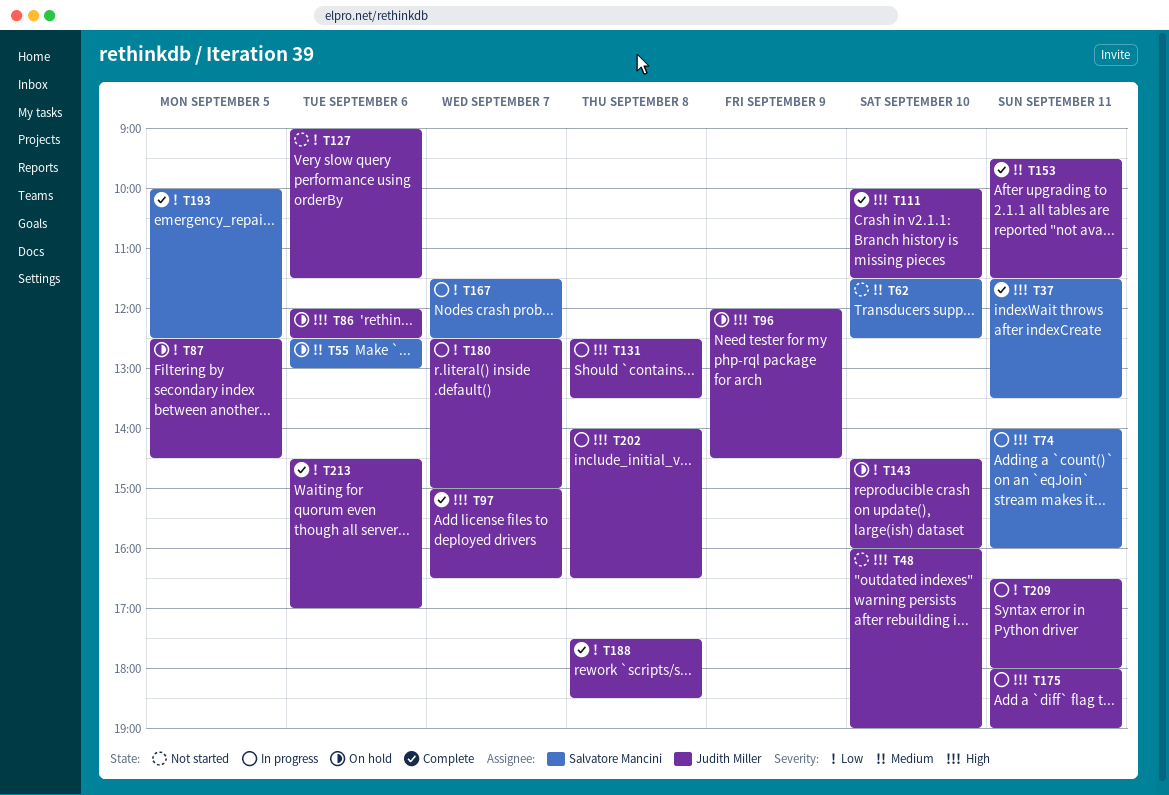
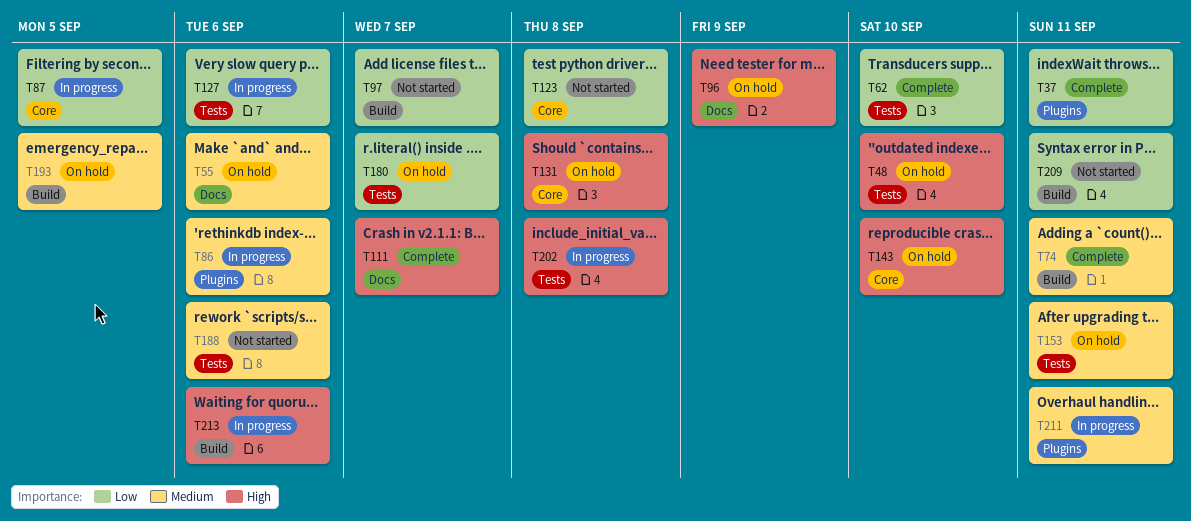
T37, priority: High -> Low
T48, status: Not started -> On hold
T62, status: Not started -> Complete
T62, priority: Medium -> Low
T74, status: In progress -> Complete
T74, priority: High -> Medium
T86, status: On hold -> In progress
T86, priority: High -> Medium
T87, status: On hold -> In progress
T97, status: Complete -> Not started
T97, priority: High -> Low
T111, day: Sep 10 -> Sep 7
T123: none -> present
T127, status: Not started -> In progress
T131, status: In progress -> On hold
T143, priority: Low -> High
T153, status: Complete -> On hold
T167: present -> none
T175: present -> none
T180, status: In progress -> On hold
T188, status: Complete -> Not started
T188, priority: Low -> Medium
T188, day: Sep 8 -> Sep 6
T193, status: Complete -> On hold
T193, priority: Low -> Medium
T209, status: In progress -> Not started
T211: none -> present
T213, status: Complete -> In progress
T213, priority: Low -> High

